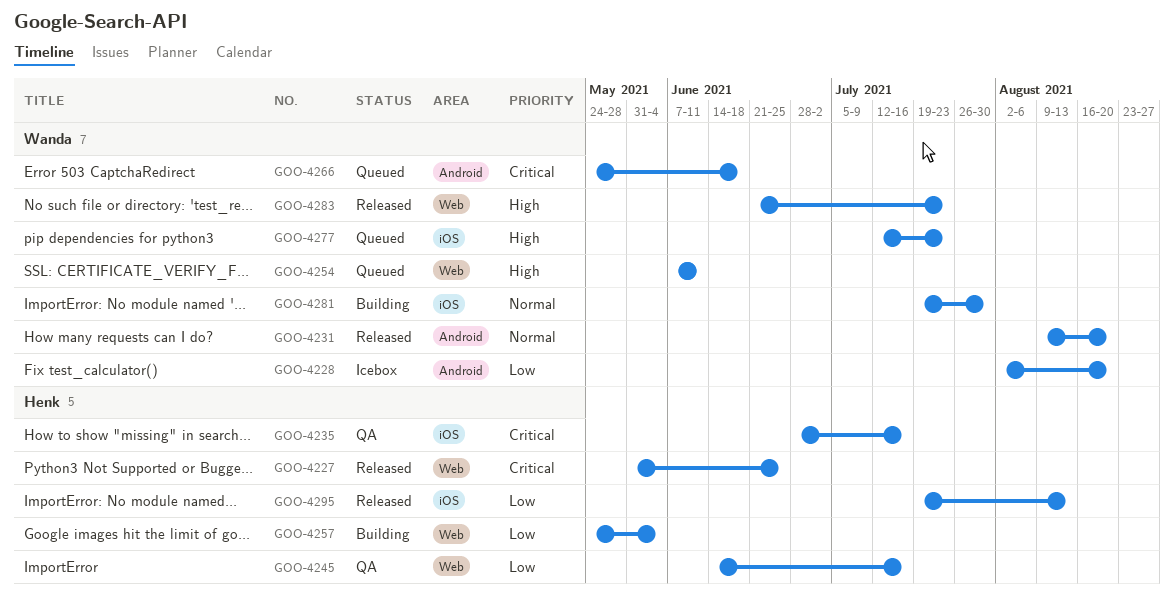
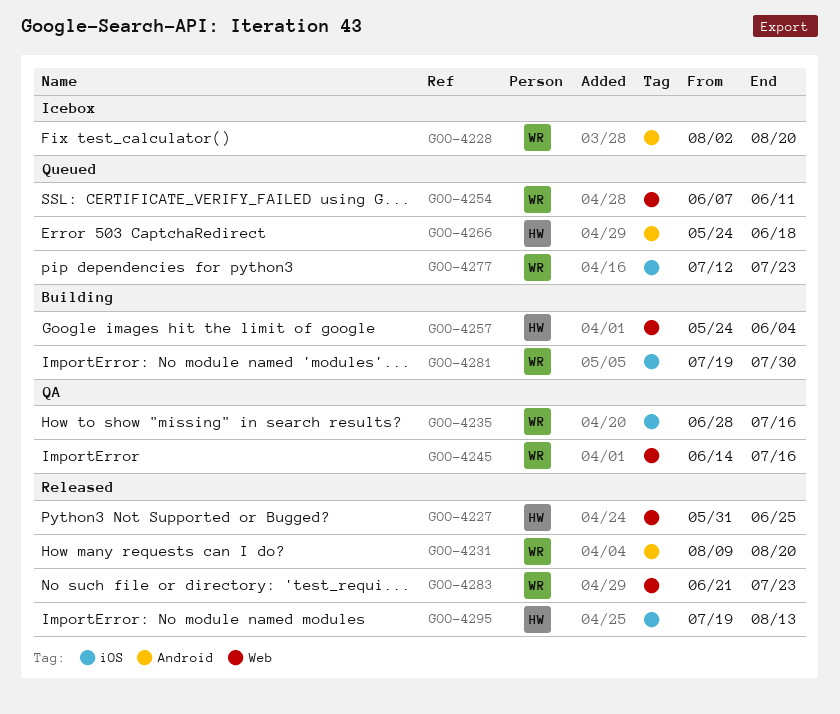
GOO-4235, owner: Henk -> Wanda
GOO-4245, owner: Henk -> Wanda
GOO-4266, owner: Wanda -> Henk

